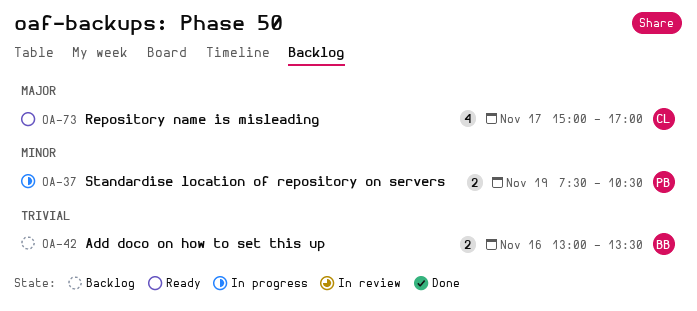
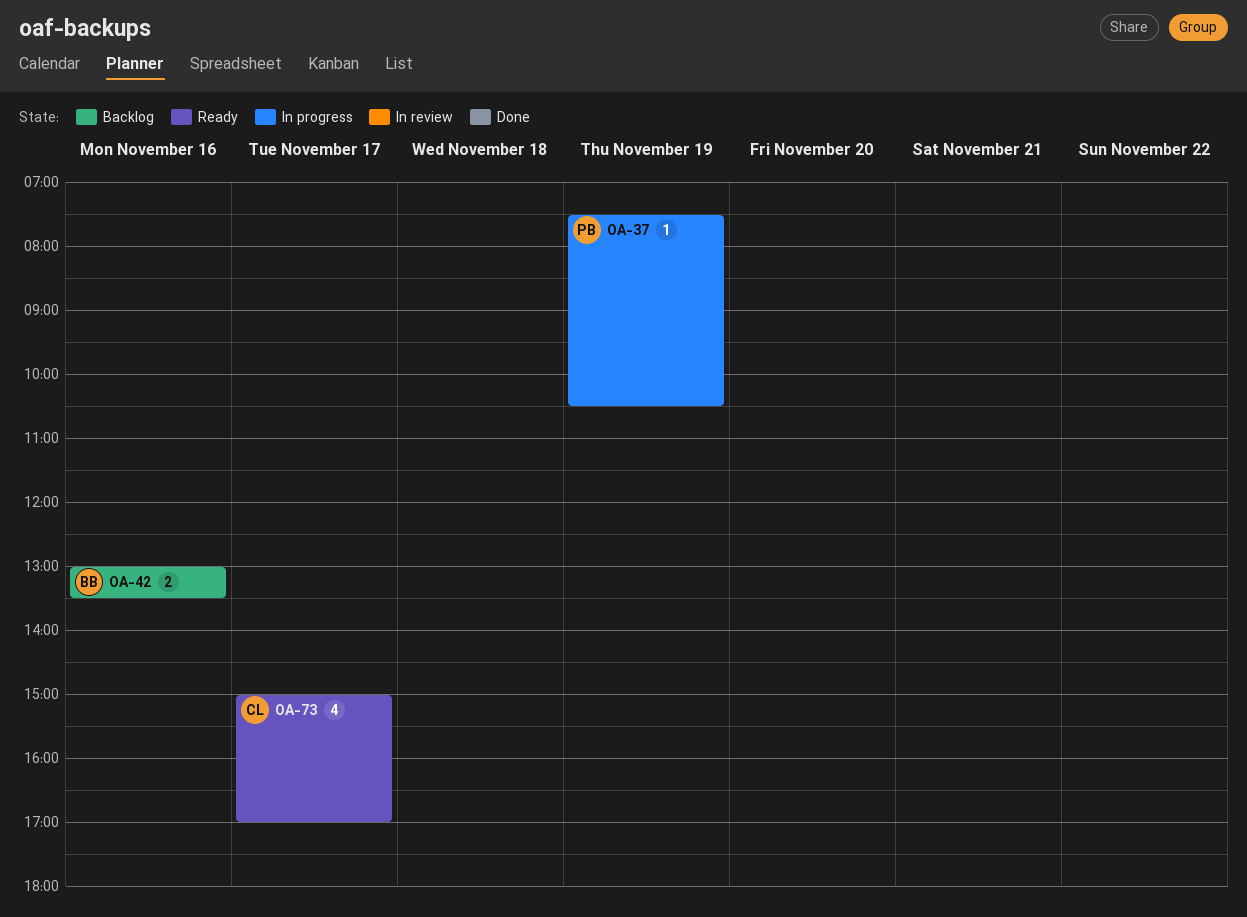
OA-37, estimate: 2 -> 1

